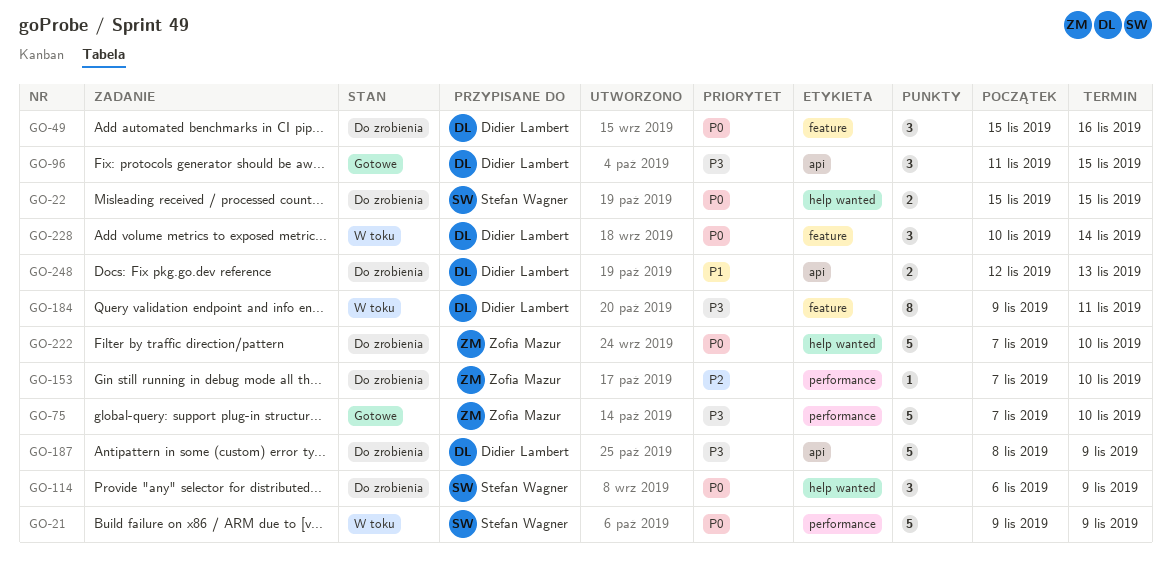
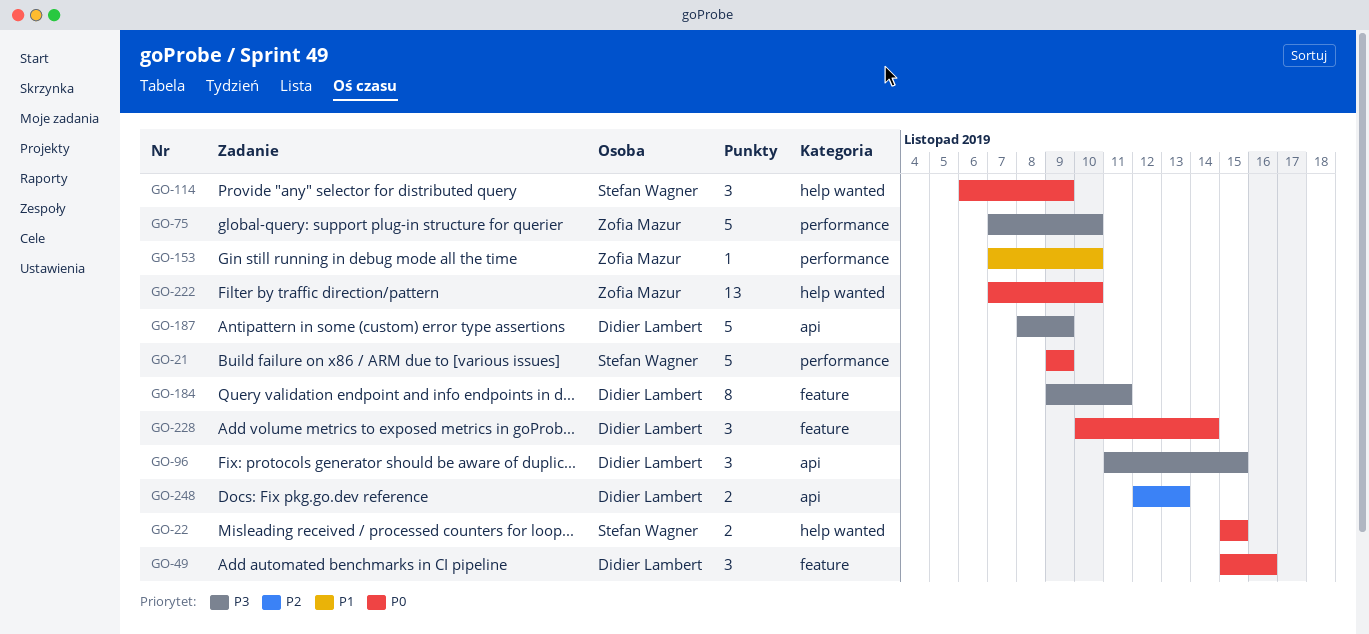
GO-153, priority: P2 -> P1
GO-222, estimate: 5 -> 13
GO-248, priority: P1 -> P2

